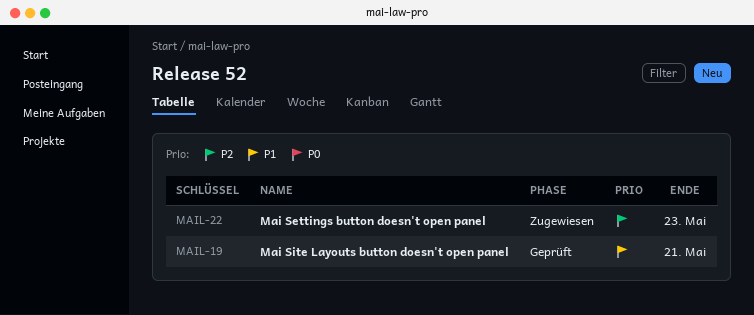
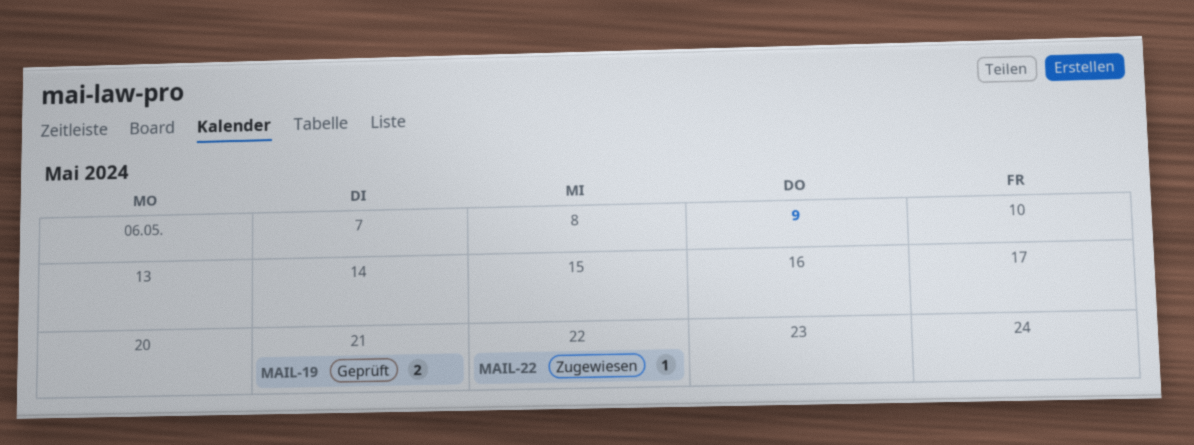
MAIL-22, due: May 23 -> May 22

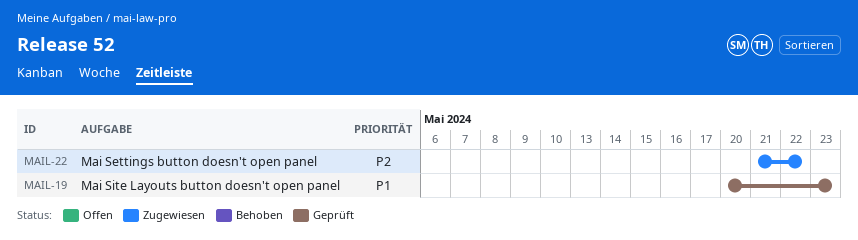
MAIL-19, due: May 21 -> May 23

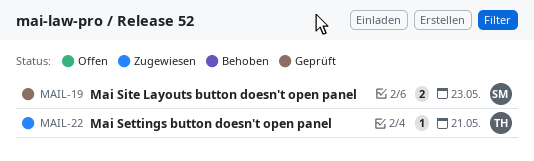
MAIL-22, due: May 22 -> May 21

